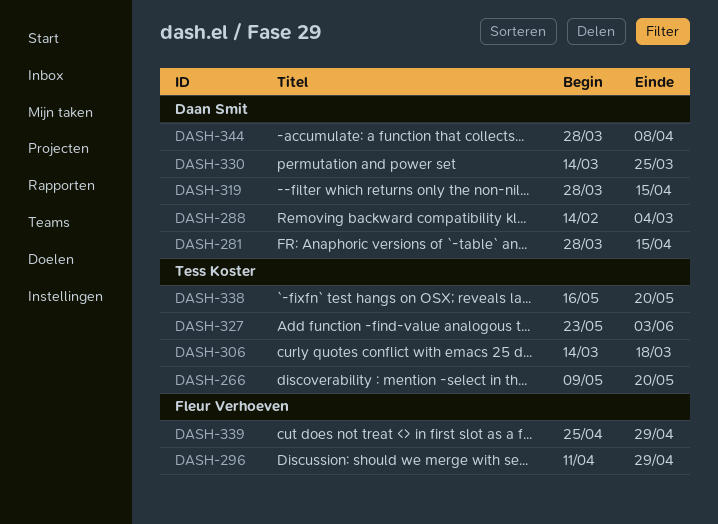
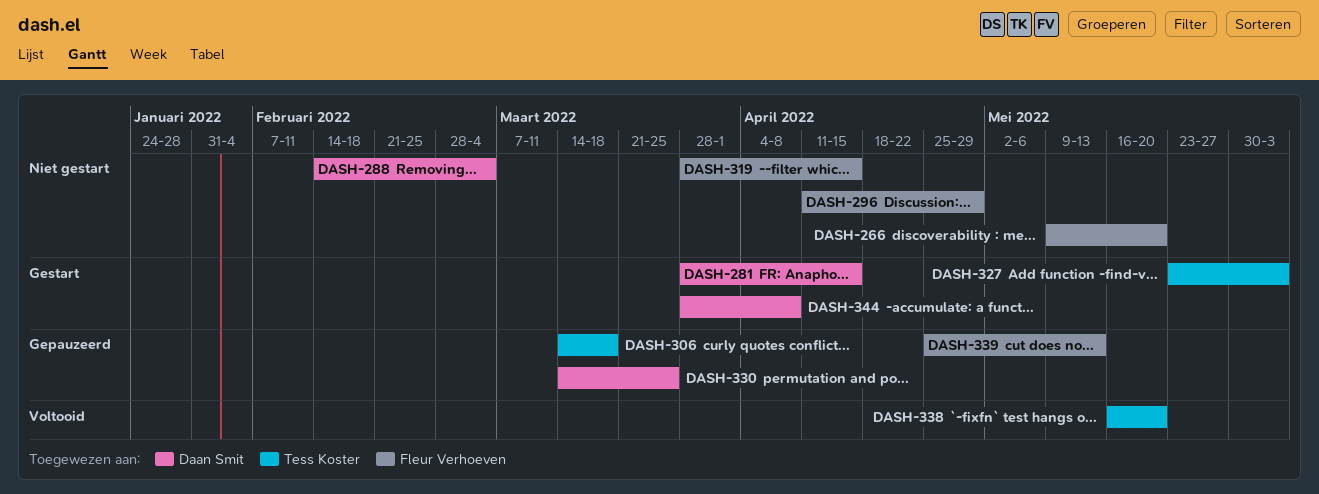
DASH-266, owner: Tess Koster -> Fleur Verhoeven
DASH-319, owner: Daan Smit -> Fleur Verhoeven
DASH-339, due: Apr 29 -> May 13

